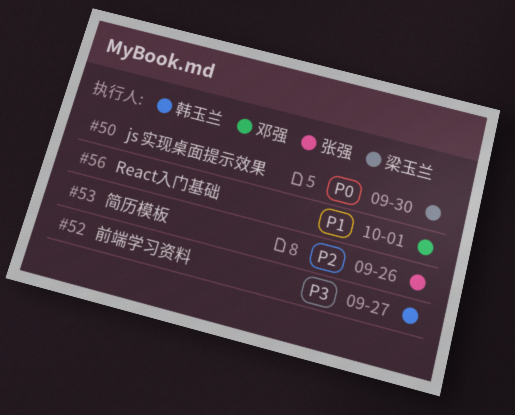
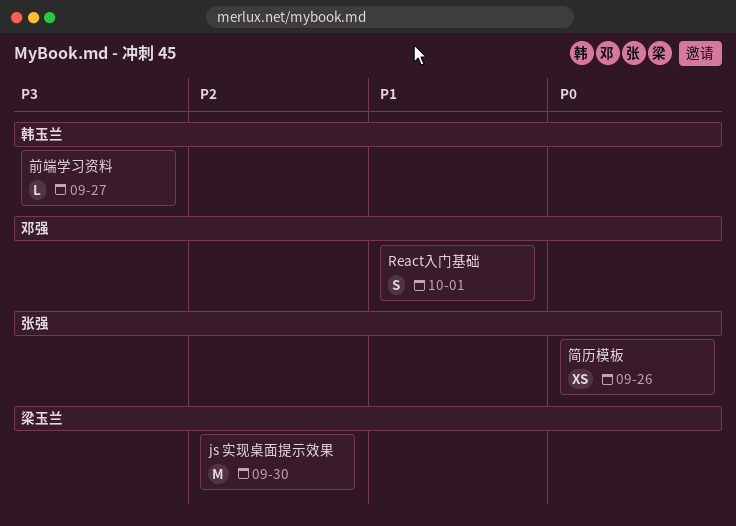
js 实现桌面提示效果, priority: P0 -> P2
简历模板, priority: P2 -> P0

